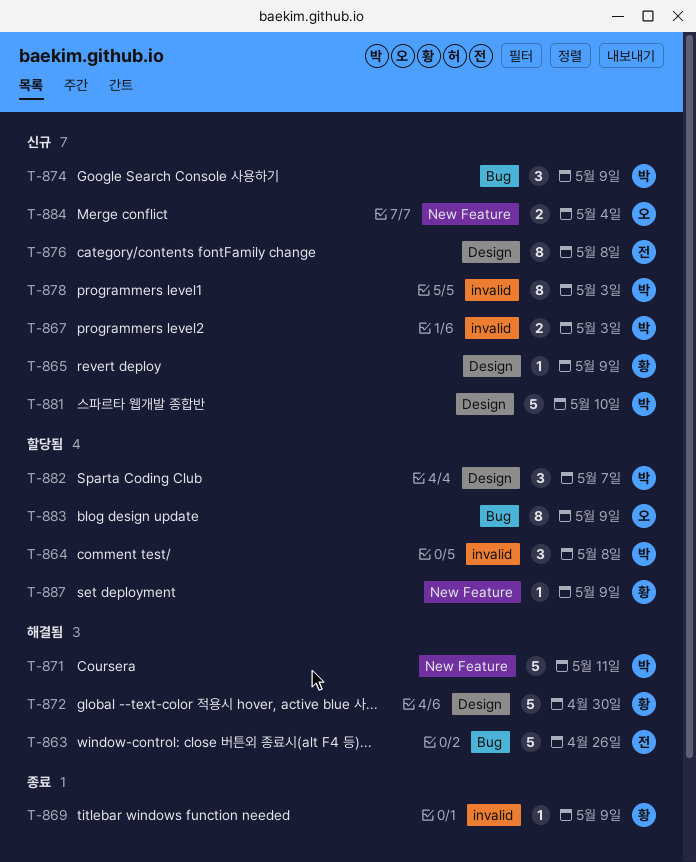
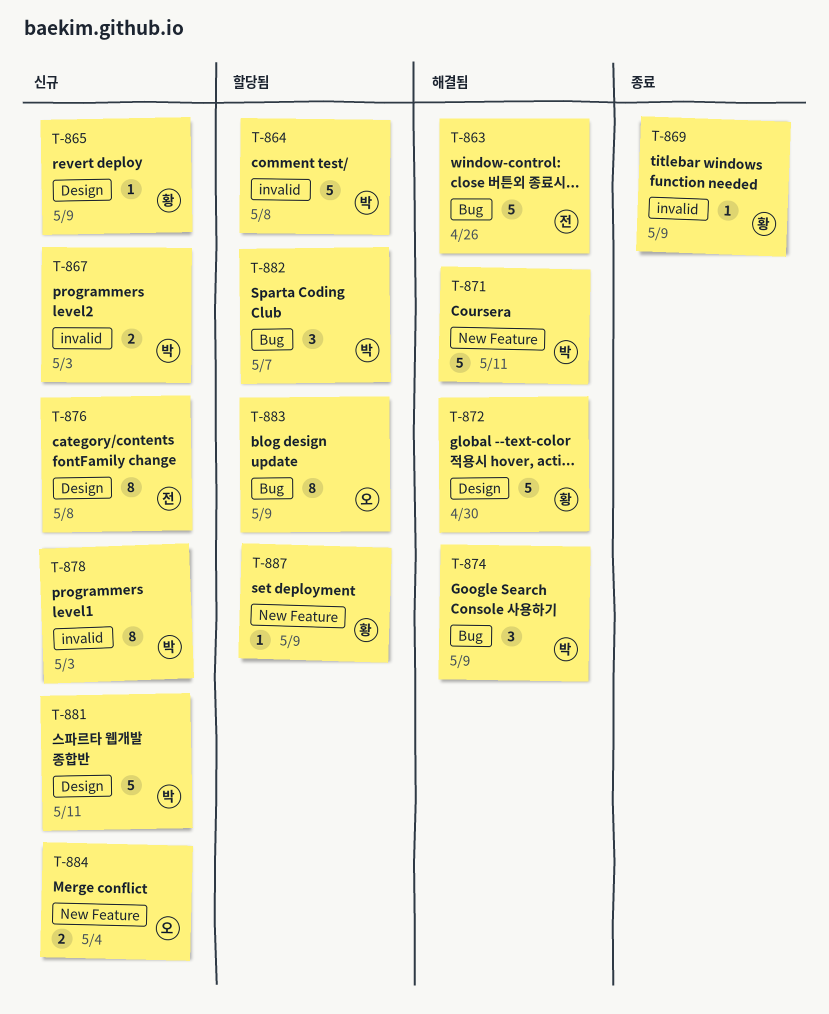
T-864, estimate: 3 -> 5
T-874, status: 신규 -> 해결됨
T-881, due: May 10 -> May 11
T-882, label: Design -> Bug

